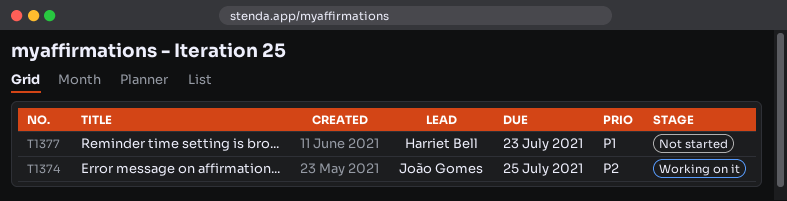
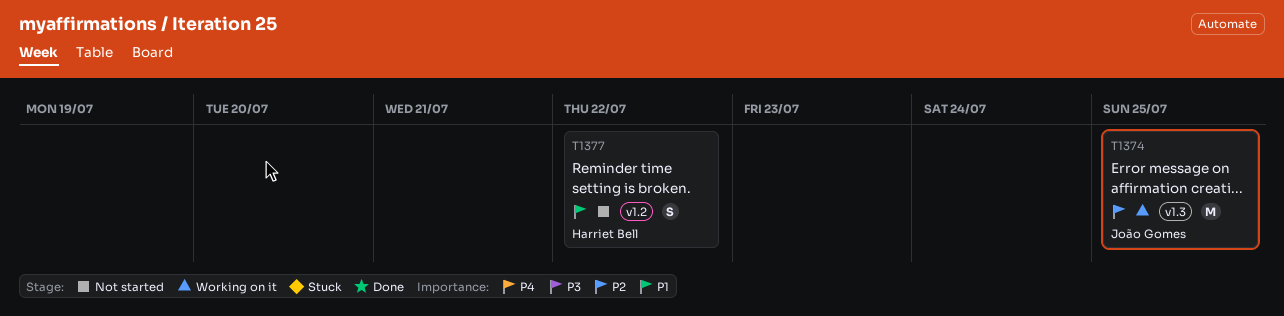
T1377, due: Jul 23 -> Jul 22

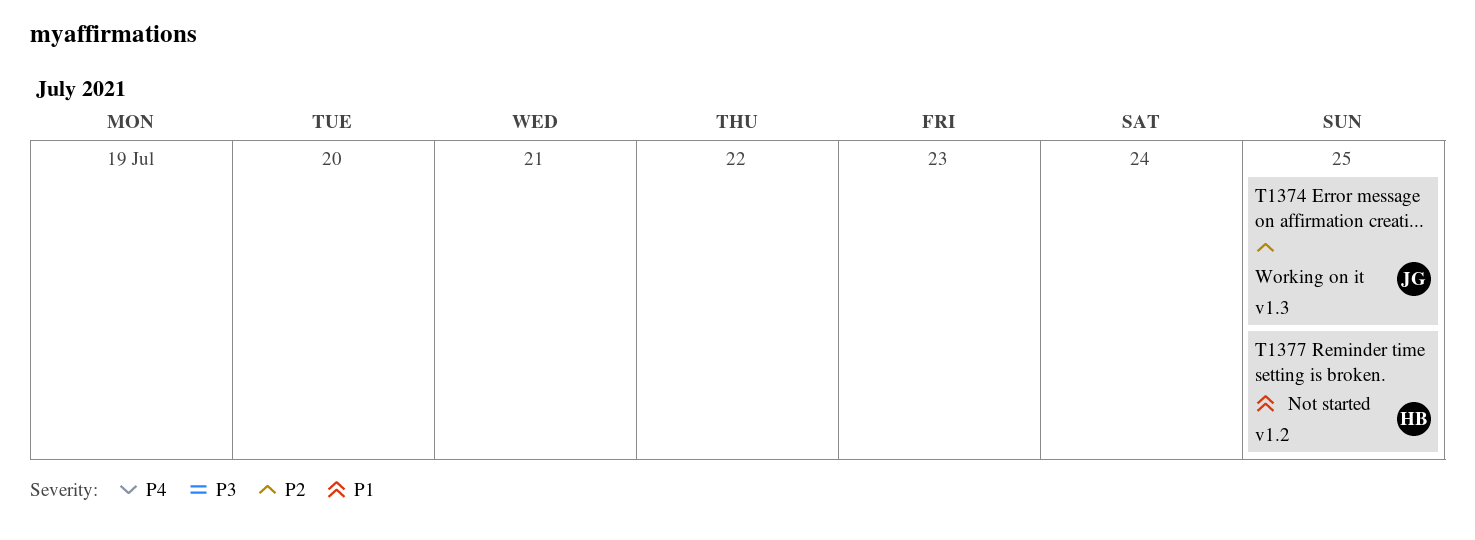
T1377, due: Jul 22 -> Jul 25

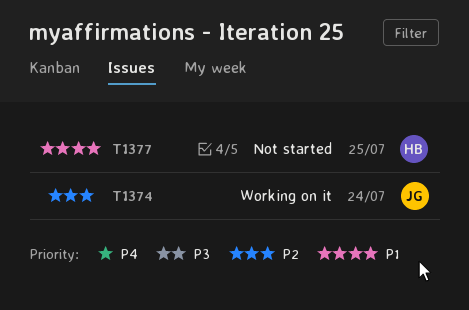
T1374, due: Jul 25 -> Jul 24

